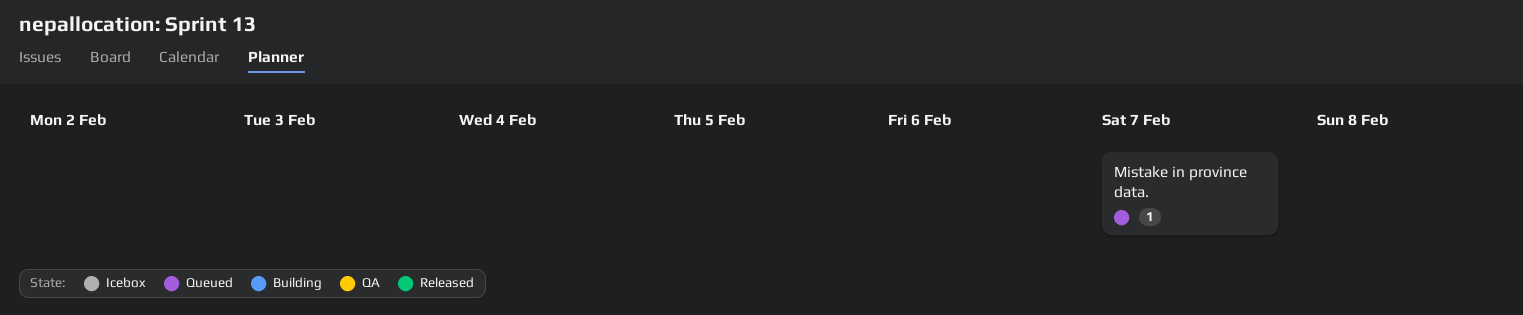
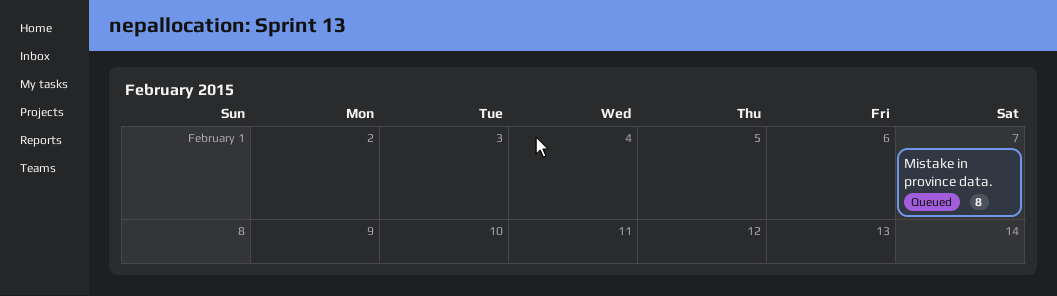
Mistake in province data., estimate: 1 -> 8

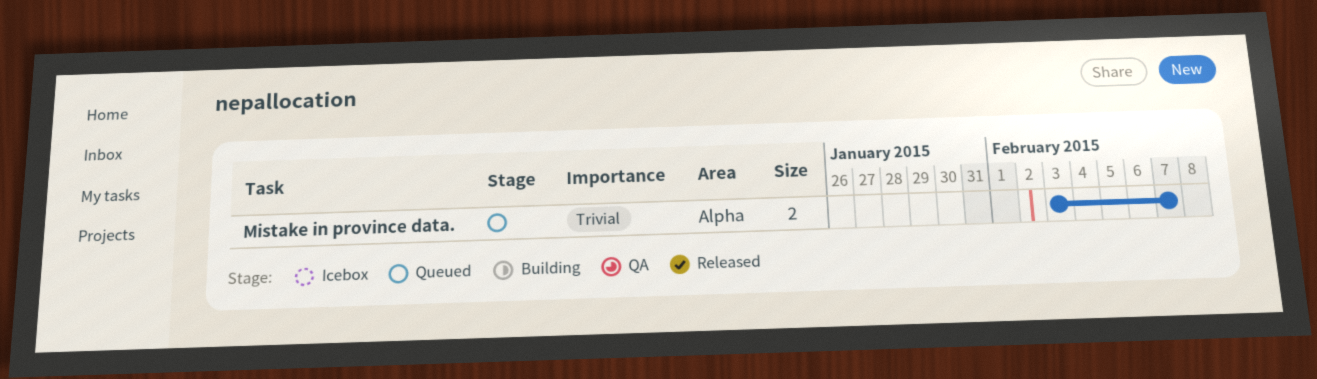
Mistake in province data., estimate: 8 -> 2

